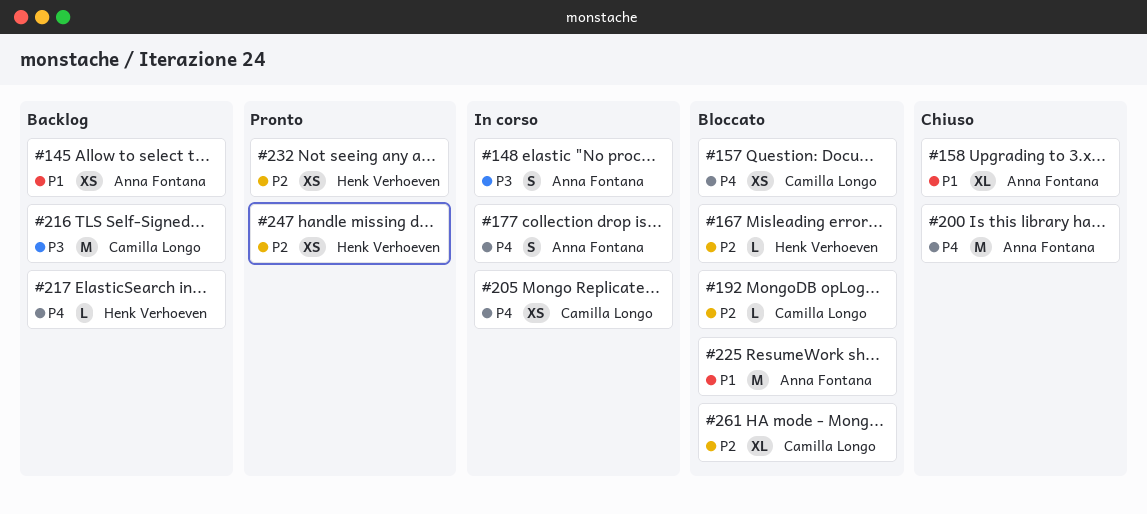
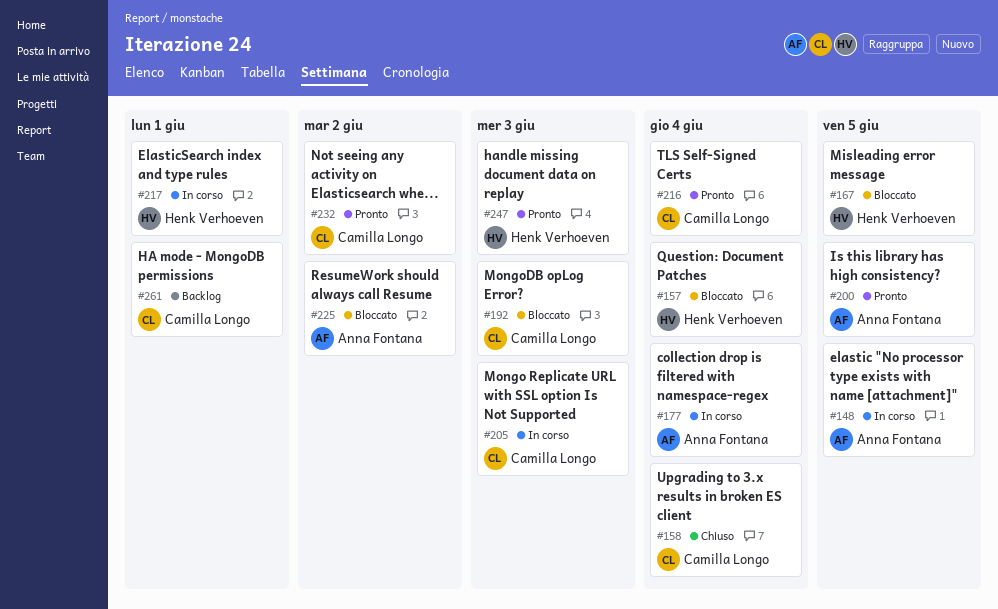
#145: present -> none
#157, owner: Camilla Longo -> Henk Verhoeven
#158, owner: Anna Fontana -> Camilla Longo
#200, status: Chiuso -> Pronto
#216, status: Backlog -> Pronto
#217, status: Backlog -> In corso
#232, owner: Henk Verhoeven -> Camilla Longo
#261, status: Bloccato -> Backlog

